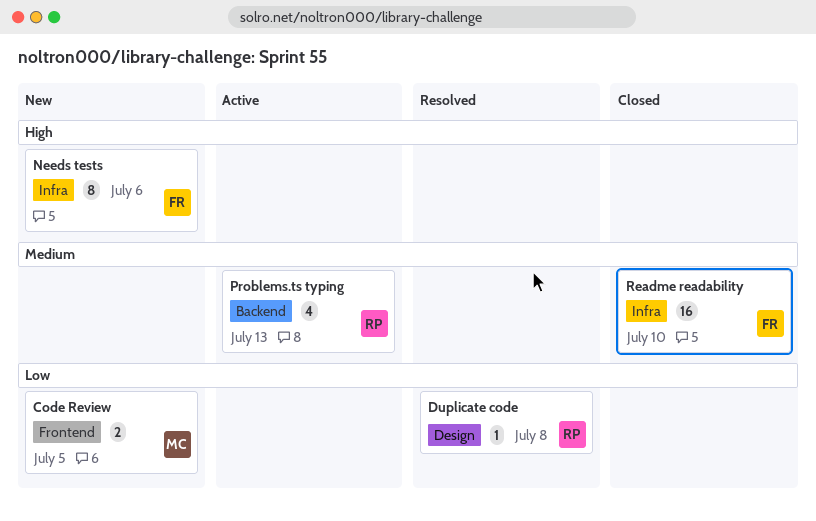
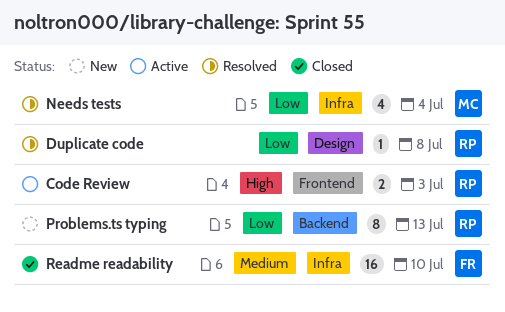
Code Review, status: New -> Active
Code Review, owner: MC -> RP
Code Review, priority: Low -> High
Code Review, due: Jul 5 -> Jul 3
Needs tests, status: New -> Resolved
Needs tests, owner: FR -> MC
Needs tests, priority: High -> Low
Needs tests, estimate: 8 -> 4
Needs tests, due: Jul 6 -> Jul 4
Problems.ts typing, status: Active -> New
Problems.ts typing, priority: Medium -> Low
Problems.ts typing, estimate: 4 -> 8

